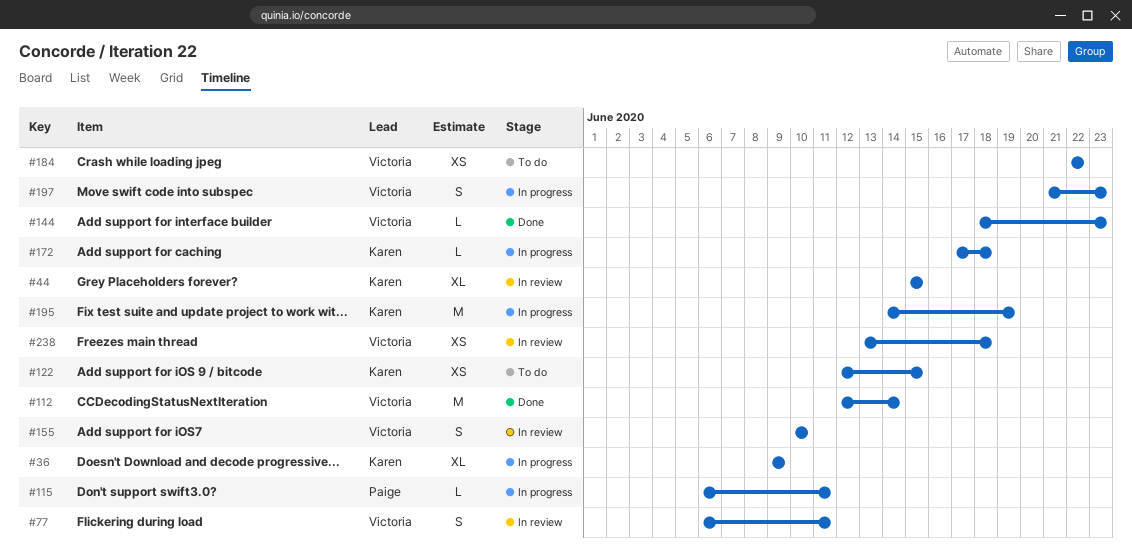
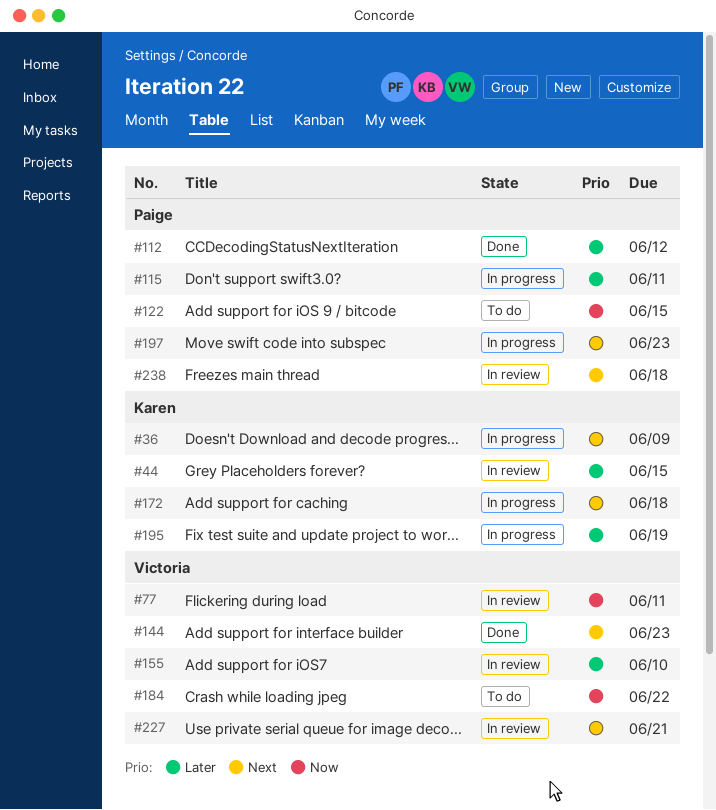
#112, owner: Victoria -> Paige
#112, due: Jun 14 -> Jun 12
#122, owner: Karen -> Paige
#197, owner: Victoria -> Paige
#227: none -> present
#238, owner: Victoria -> Paige

